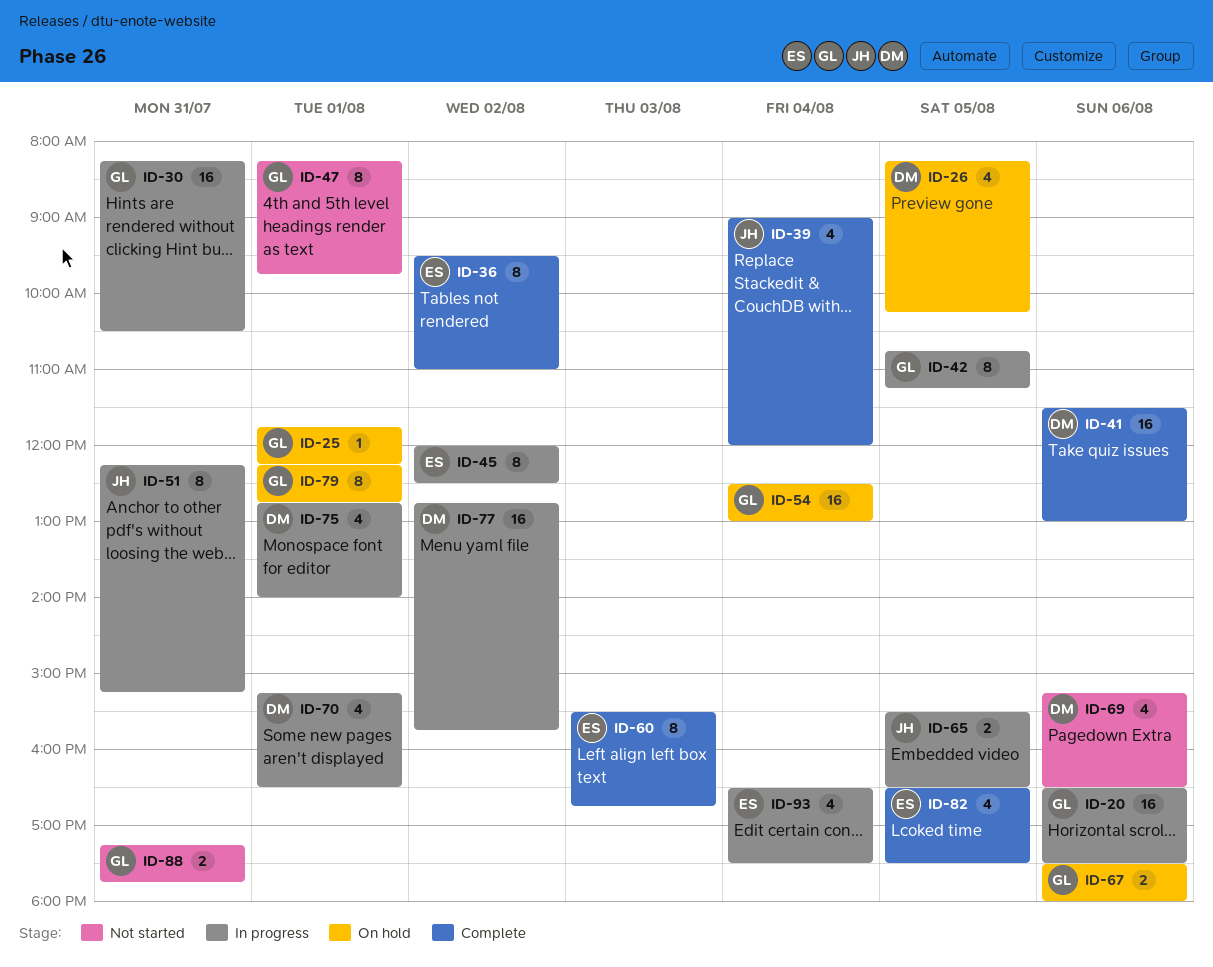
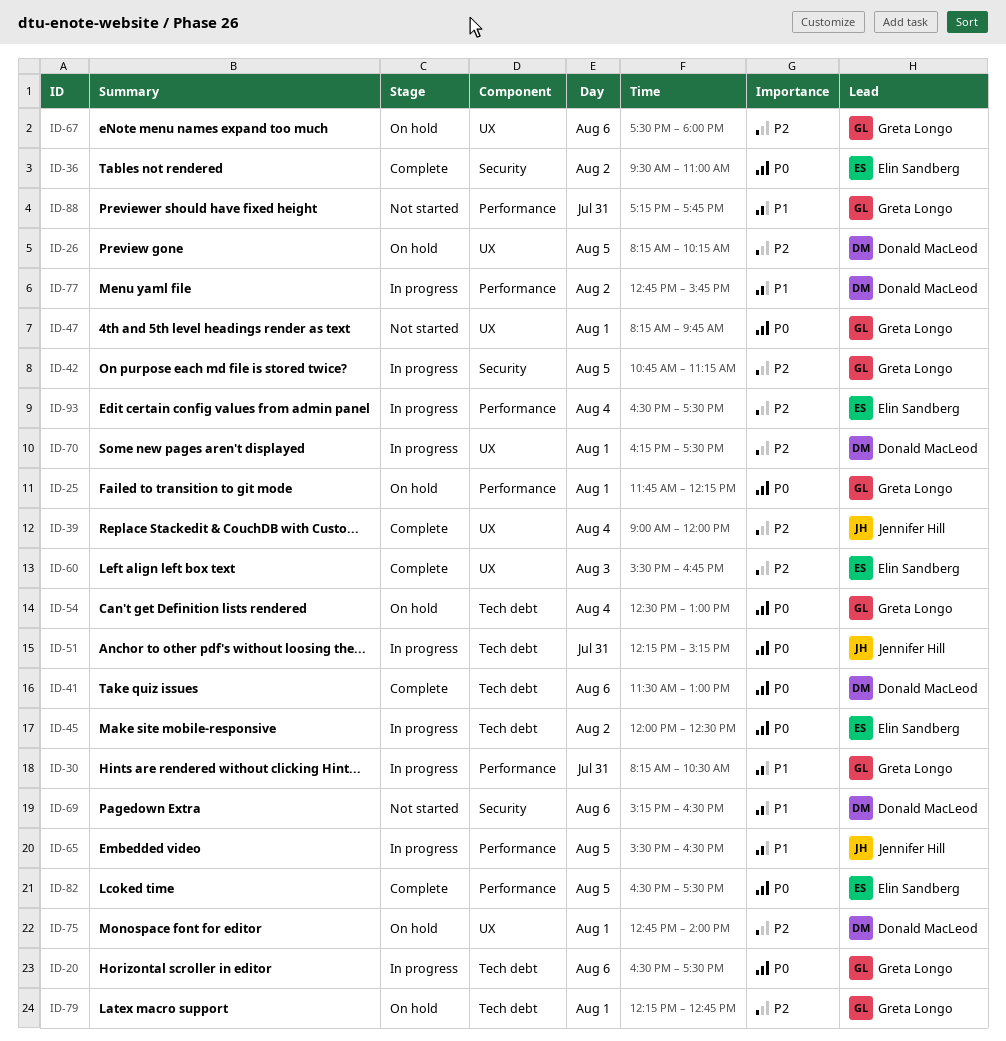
ID-70, begins: 15:15 -> 16:15
ID-70, ends: 16:30 -> 17:30
ID-75, status: In progress -> On hold

